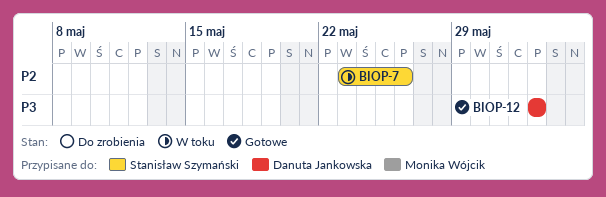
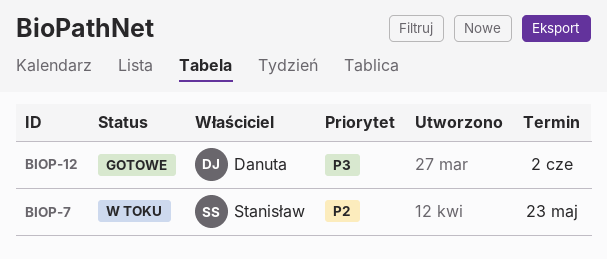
BIOP-7, due: May 26 -> May 23

